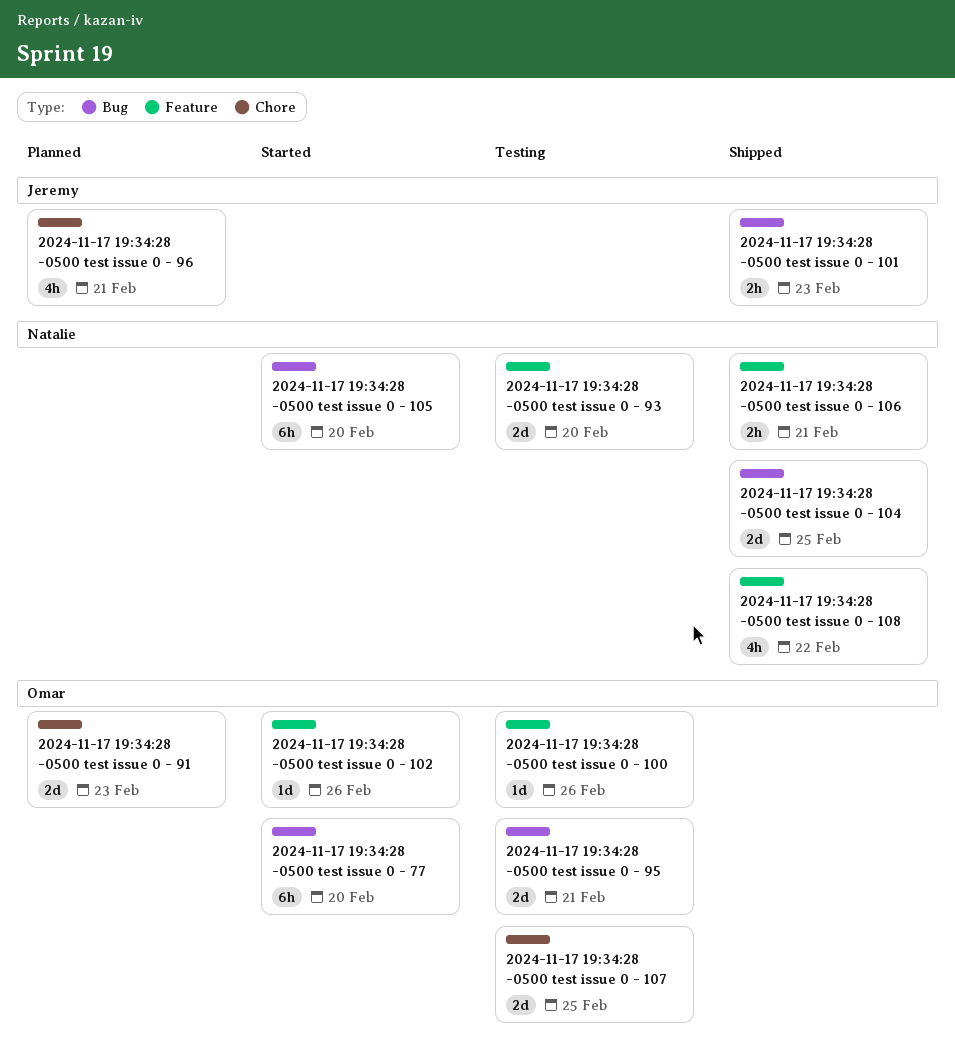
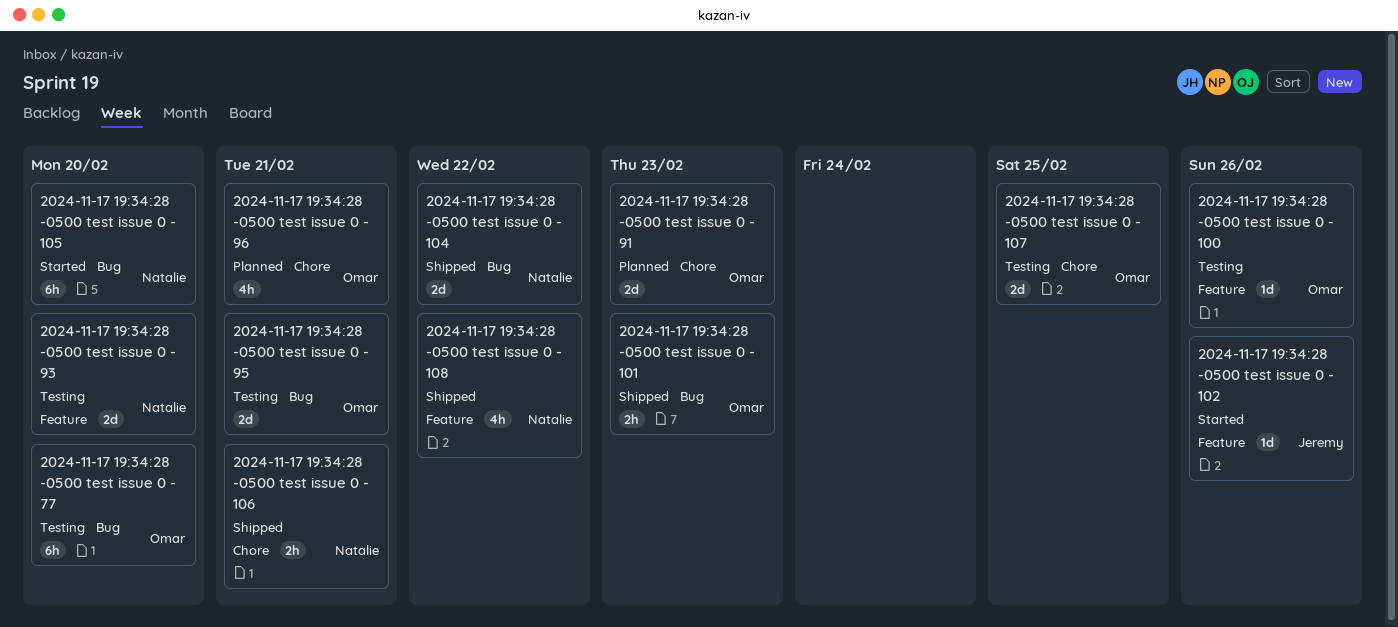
2024-11-17 19:34:28 -0500 test issue 0 - 101, owner: Jeremy -> Omar
2024-11-17 19:34:28 -0500 test issue 0 - 102, owner: Omar -> Jeremy
2024-11-17 19:34:28 -0500 test issue 0 - 104, due: Feb 25 -> Feb 22
2024-11-17 19:34:28 -0500 test issue 0 - 106, label: Feature -> Chore
2024-11-17 19:34:28 -0500 test issue 0 - 77, status: Started -> Testing
2024-11-17 19:34:28 -0500 test issue 0 - 96, owner: Jeremy -> Omar

